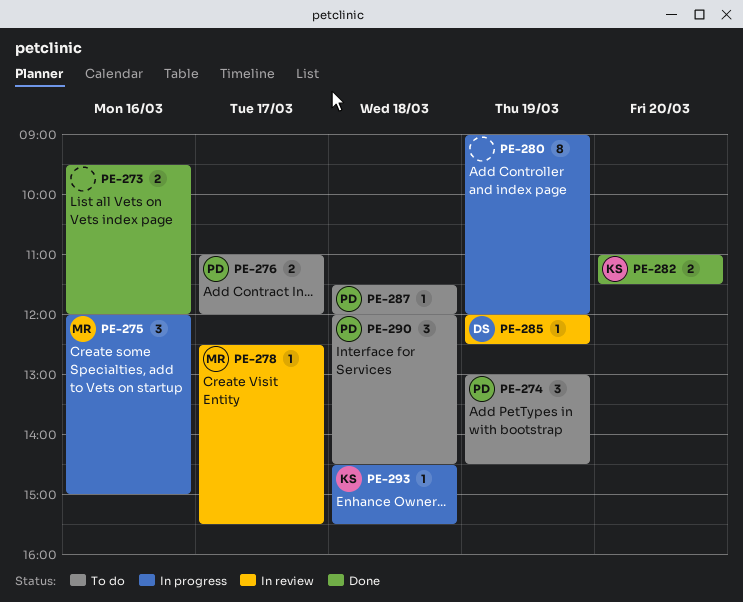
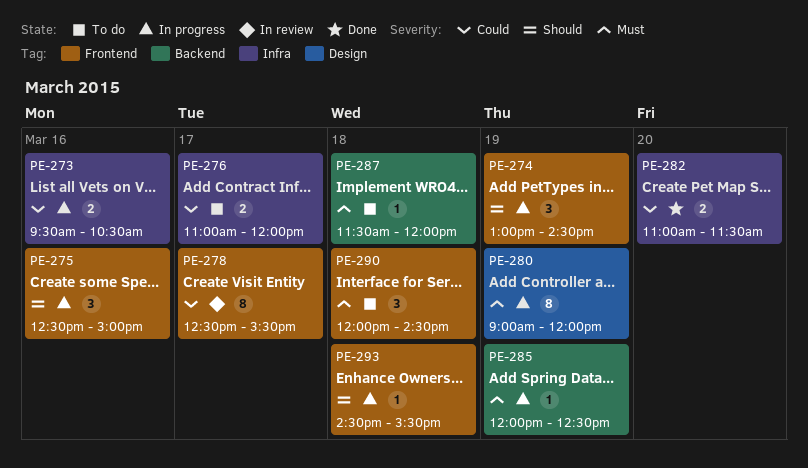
PE-273, status: Done -> In progress
PE-273, ends: 12:00 -> 10:30
PE-274, status: To do -> In progress
PE-275, begins: 12:00 -> 12:30
PE-278, estimate: 1 -> 8
PE-285, status: In review -> In progress

